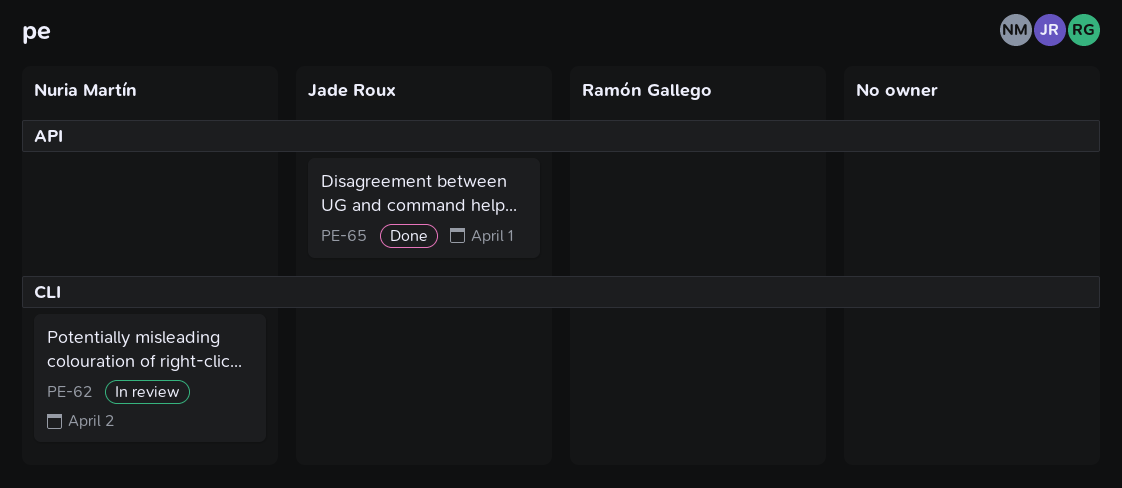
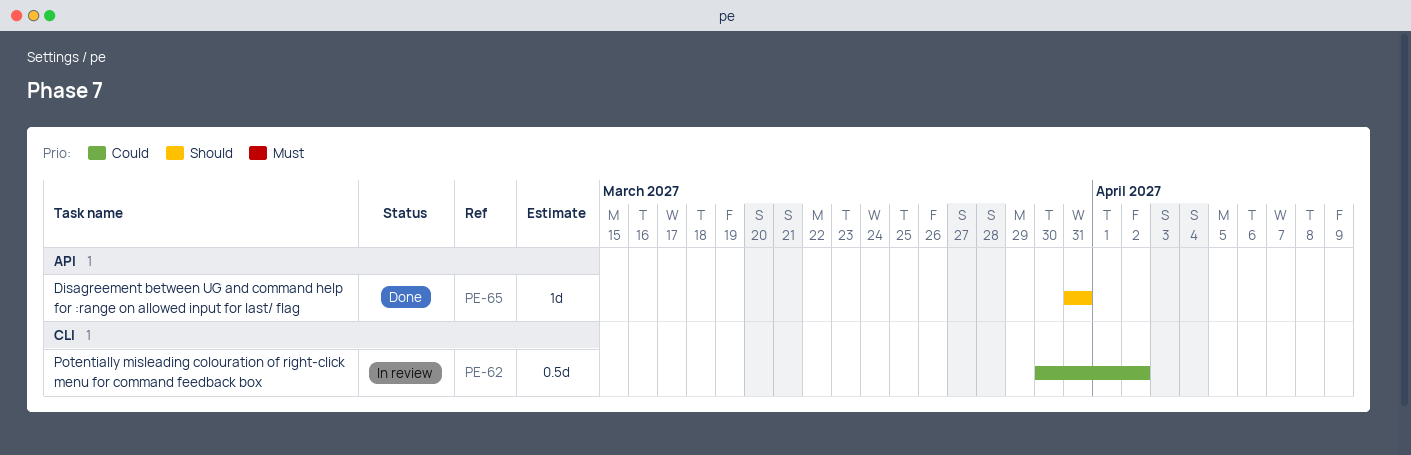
PE-65, due: Apr 1 -> Mar 31

